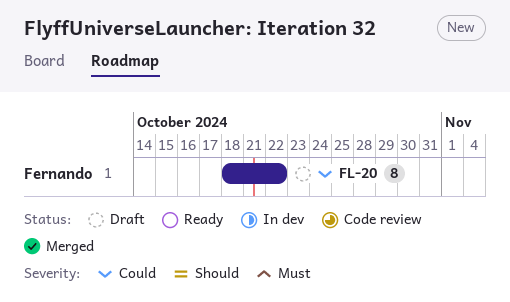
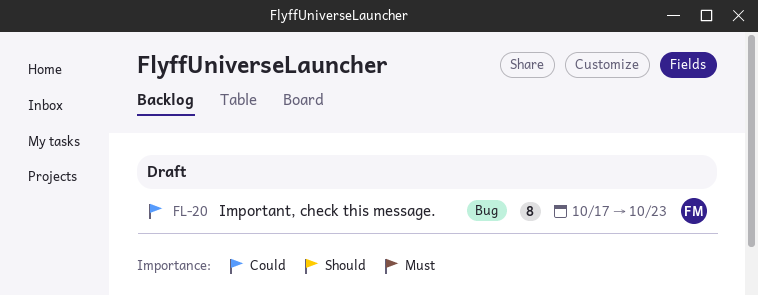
FL-20, start: Oct 18 -> Oct 17
FL-20, due: Oct 22 -> Oct 23

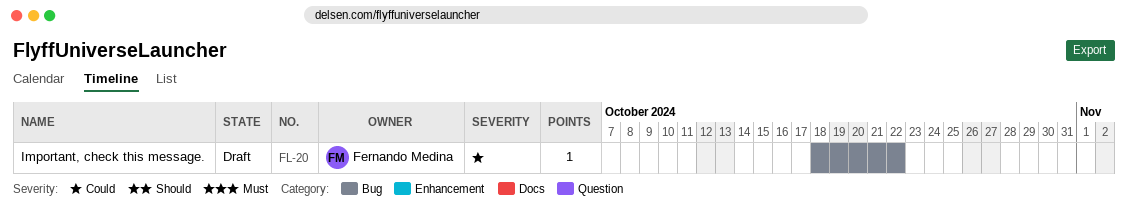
FL-20, estimate: 8 -> 1
FL-20, start: Oct 17 -> Oct 18
FL-20, due: Oct 23 -> Oct 22

